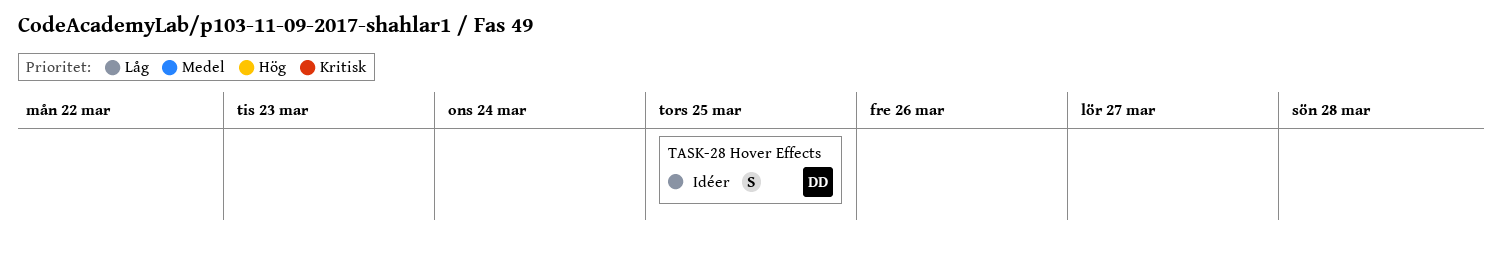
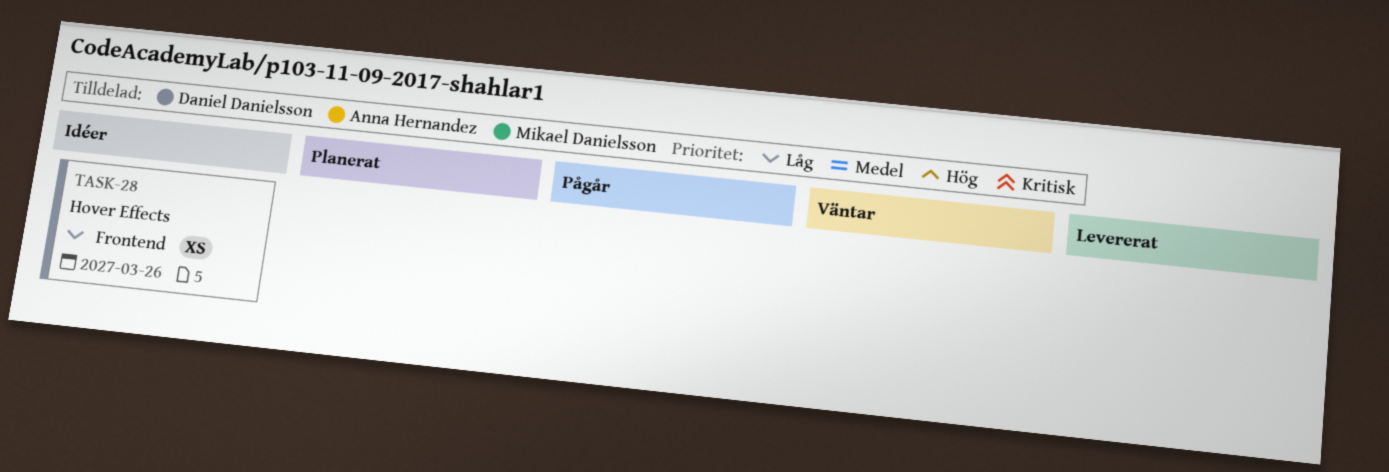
TASK-28, estimate: S -> XS
TASK-28, due: Mar 25 -> Mar 26

